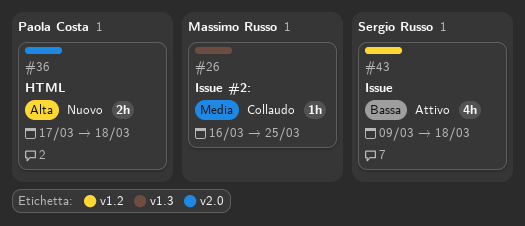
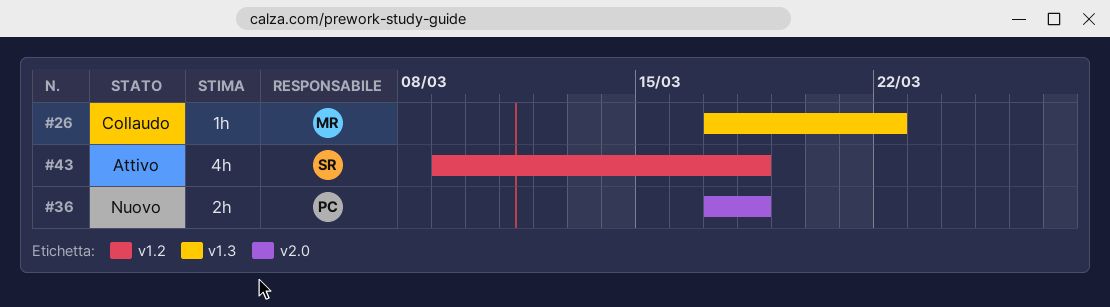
#26, start: Mar 16 -> Mar 17
#26, due: Mar 25 -> Mar 22

